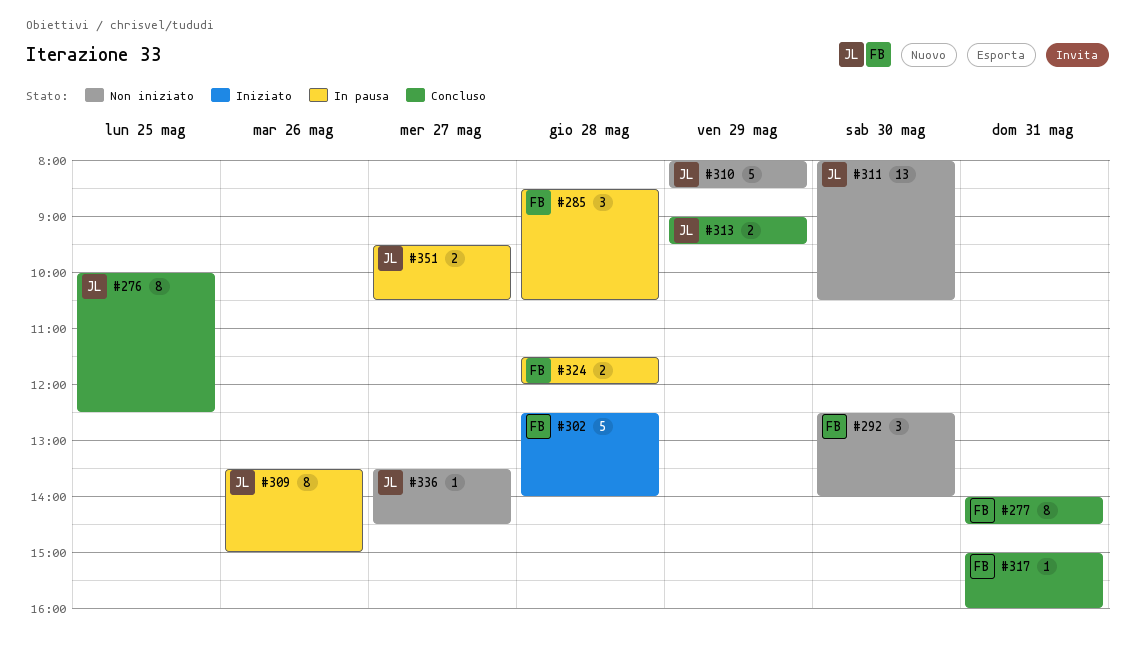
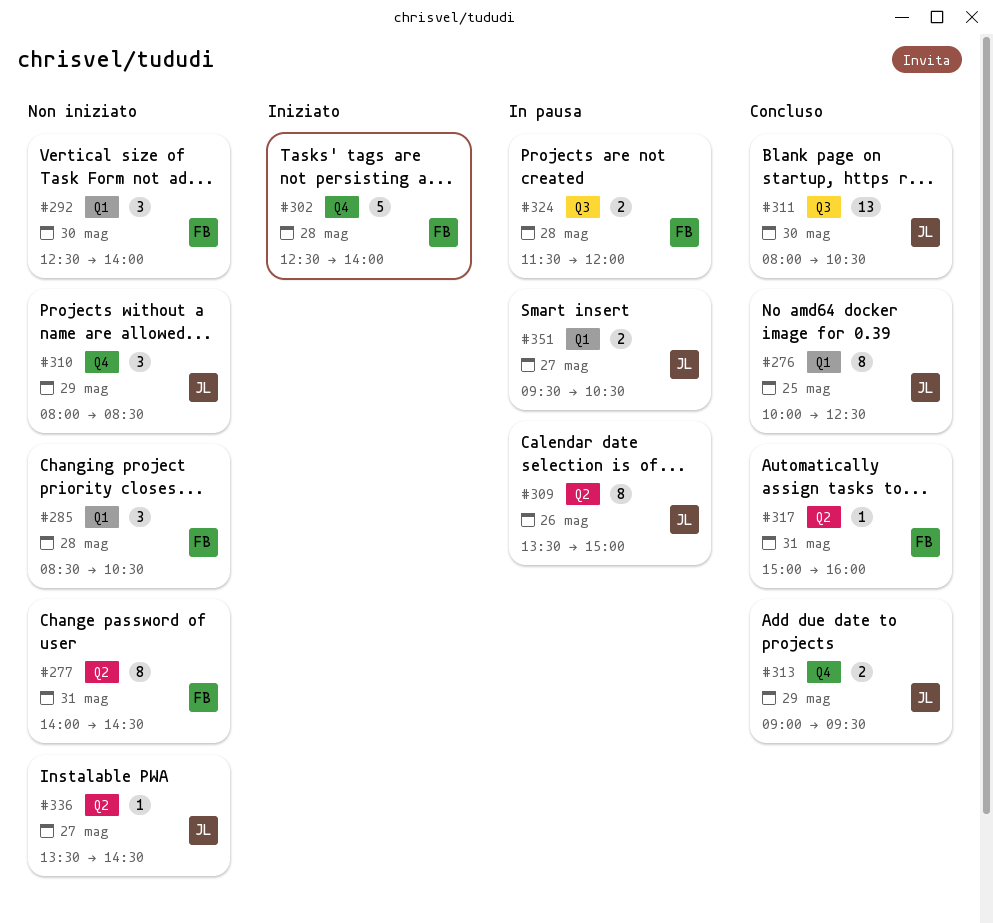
#277, status: Concluso -> Non iniziato
#285, status: In pausa -> Non iniziato
#310, estimate: 5 -> 3
#311, status: Non iniziato -> Concluso

